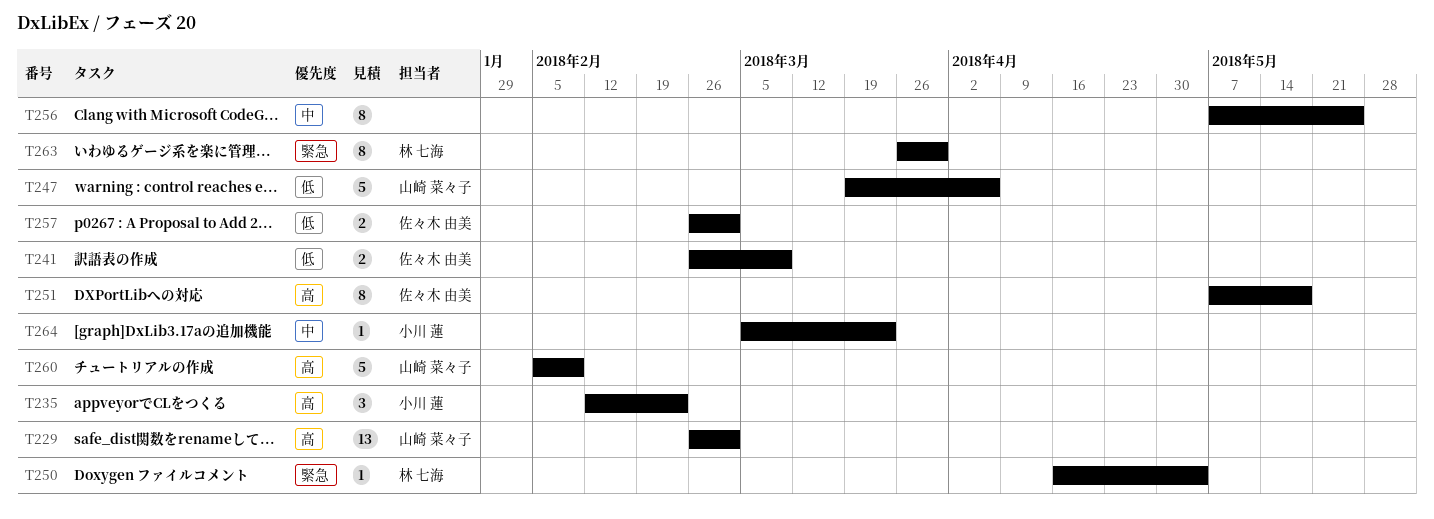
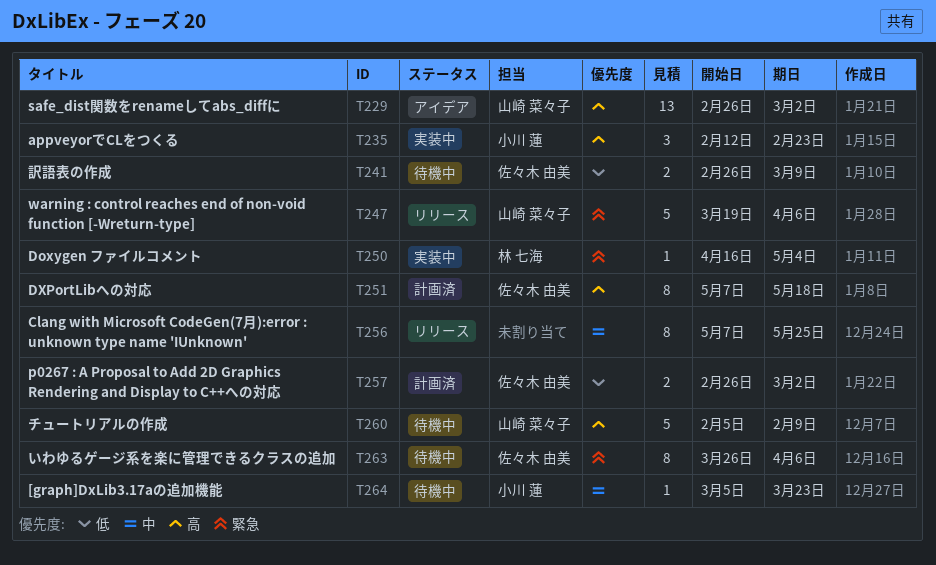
T247, priority: 低 -> 緊急
T263, owner: 林 七海 -> 佐々木 由美
T263, due: Mar 30 -> Apr 6

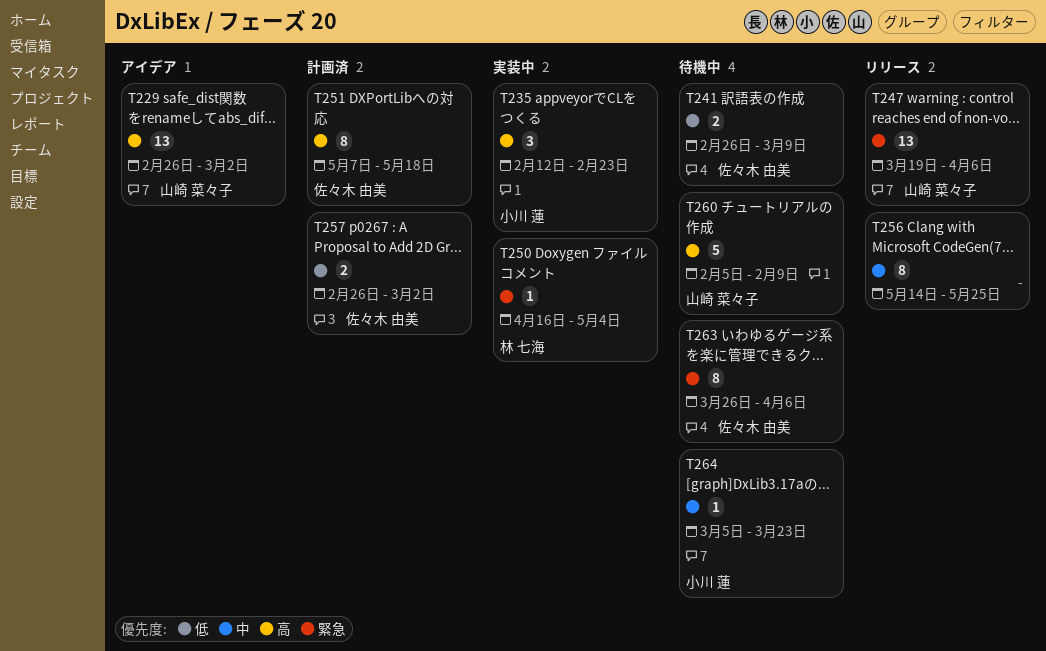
T247, estimate: 5 -> 13
T256, start: May 7 -> May 14

